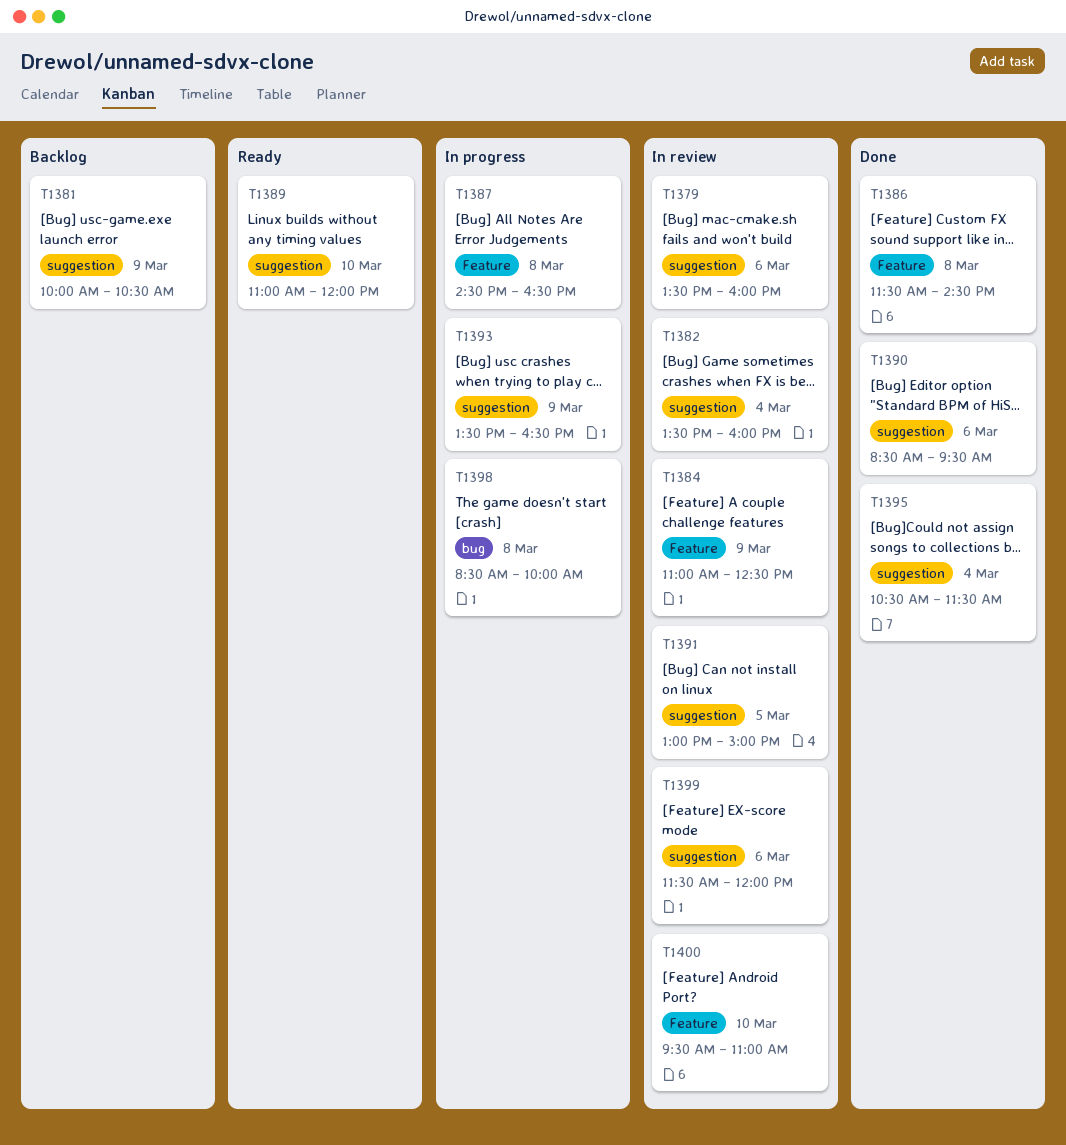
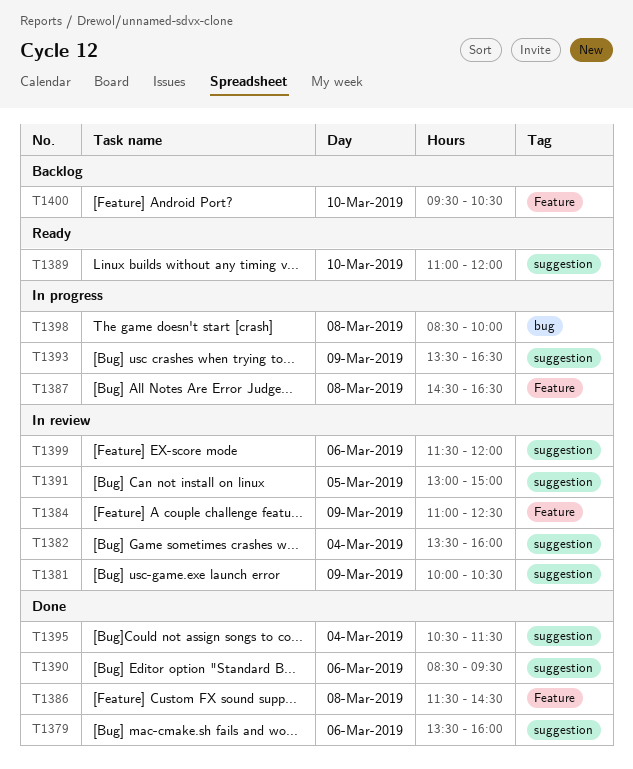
T1379, status: In review -> Done
T1381, status: Backlog -> In review
T1400, status: In review -> Backlog
T1400, ends: 11:00 -> 10:30

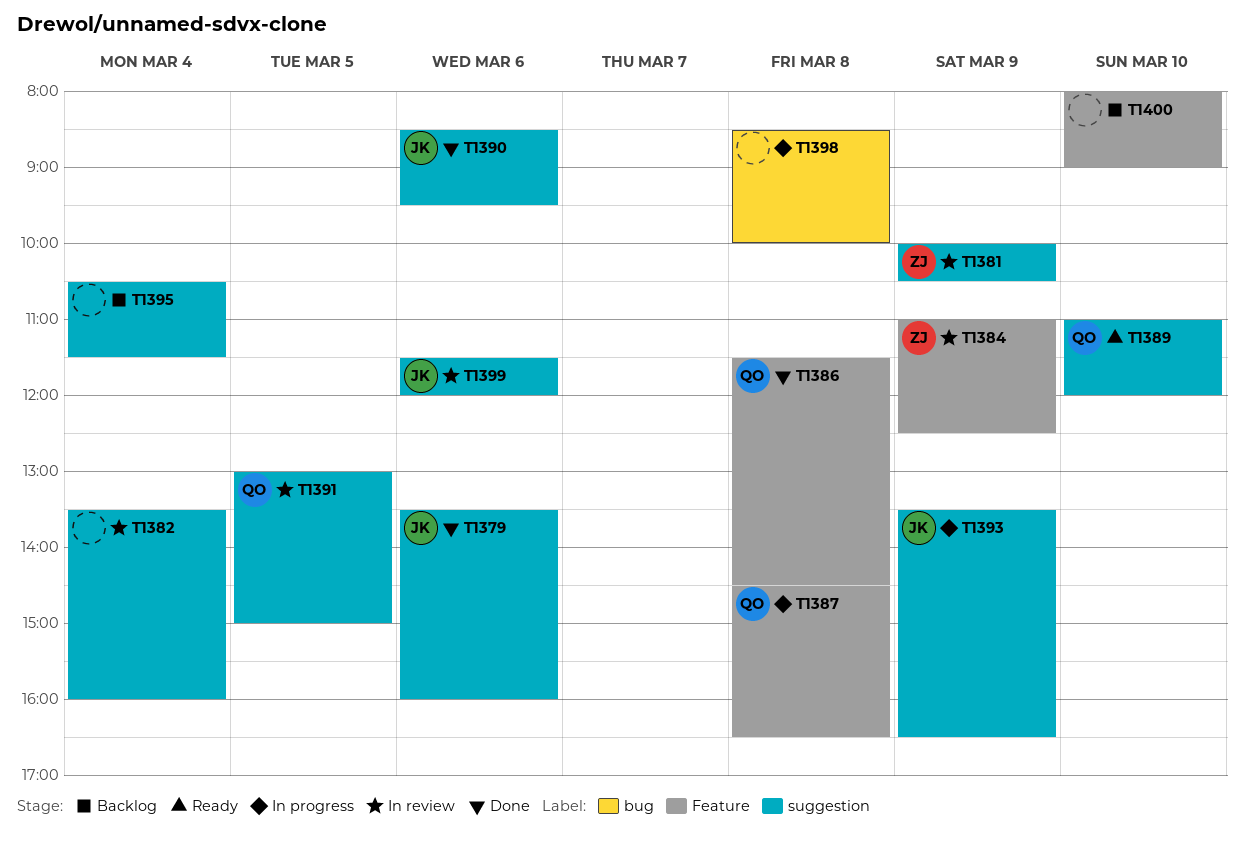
T1395, status: Done -> Backlog
T1400, begins: 09:30 -> 08:00
T1400, ends: 10:30 -> 09:00

